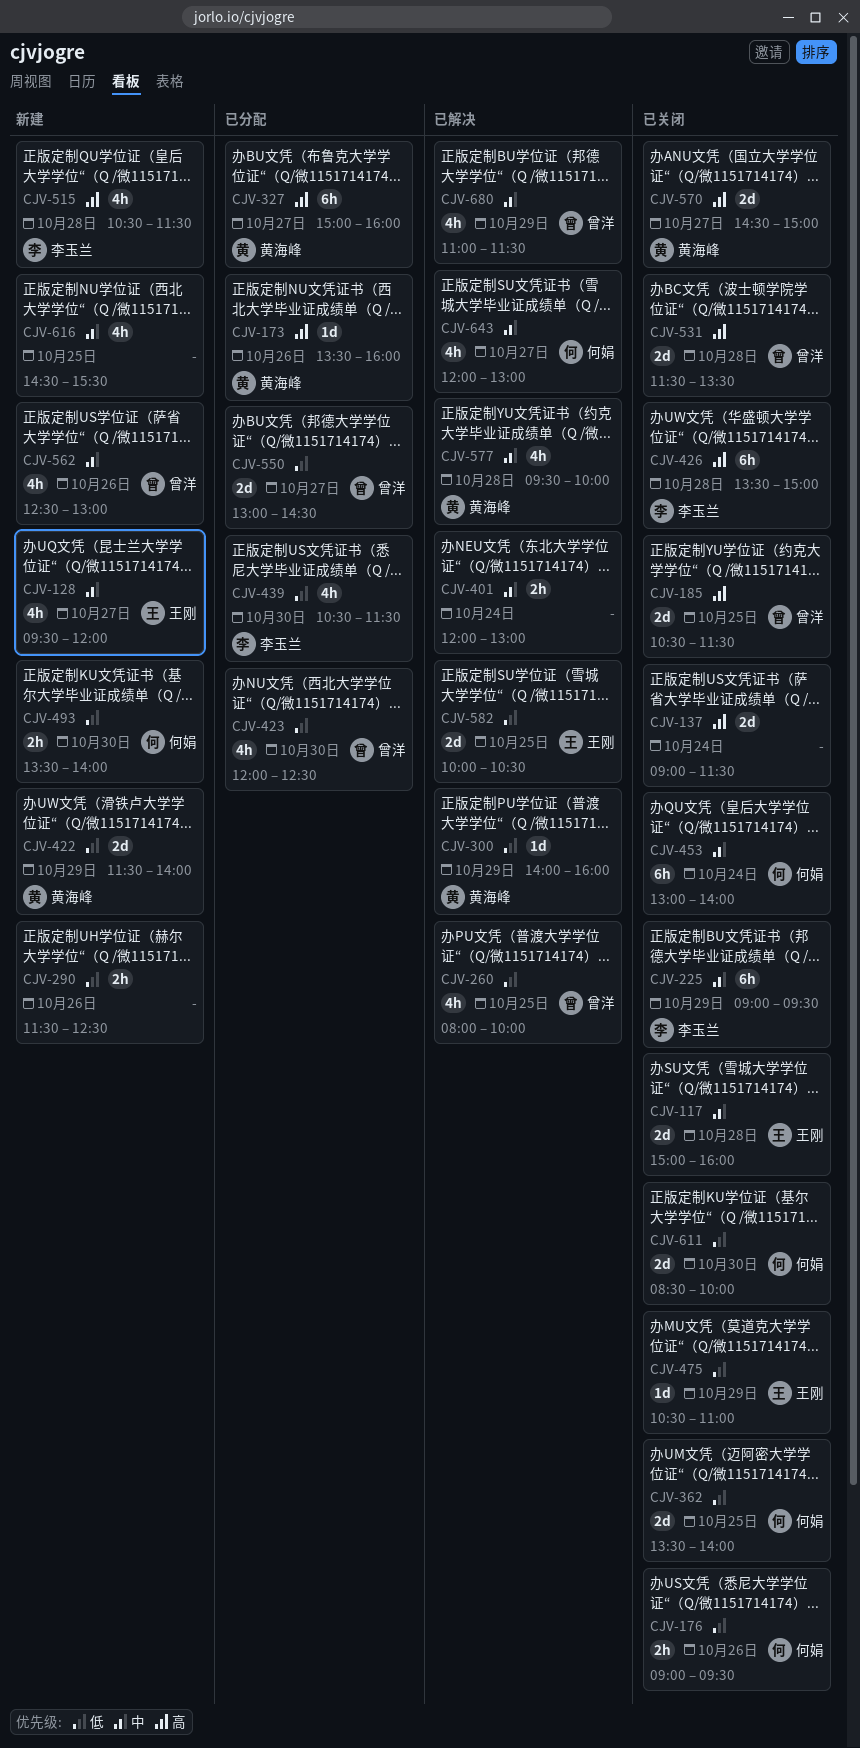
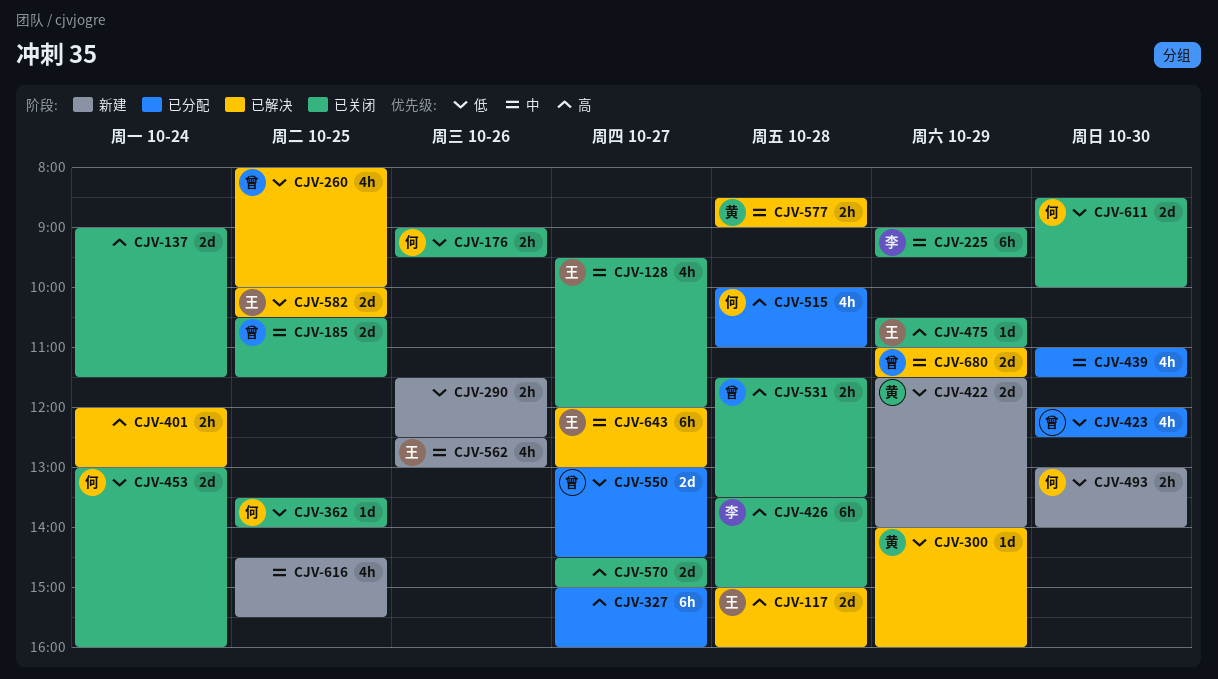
CJV-117, status: 已关闭 -> 已解决
CJV-117, priority: 中 -> 高
CJV-128, status: 新建 -> 已关闭
CJV-173: present -> none
CJV-185, priority: 高 -> 中
CJV-327, owner: 黄海峰 -> none
CJV-362, estimate: 2d -> 1d
CJV-401, priority: 中 -> 高
CJV-439, owner: 李玉兰 -> none
CJV-439, priority: 低 -> 中
CJV-439, begins: 10:30 -> 11:00
CJV-453, priority: 中 -> 低
CJV-453, estimate: 6h -> 2d
CJV-453, ends: 14:00 -> 16:00
CJV-475, priority: 低 -> 高
CJV-493, begins: 13:30 -> 13:00
CJV-515, status: 新建 -> 已分配
CJV-515, owner: 李玉兰 -> 何娟
CJV-515, begins: 10:30 -> 10:00
CJV-515, ends: 11:30 -> 11:00
CJV-531, estimate: 2d -> 2h
CJV-562, owner: 曾洋 -> 王刚
CJV-570, owner: 黄海峰 -> none
CJV-577, estimate: 4h -> 2h
CJV-577, begins: 09:30 -> 08:30
CJV-577, ends: 10:00 -> 09:00
CJV-643, owner: 何娟 -> 王刚
CJV-643, estimate: 4h -> 6h
CJV-680, estimate: 4h -> 2d

